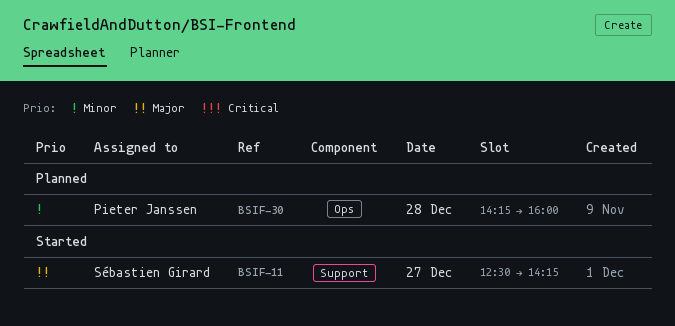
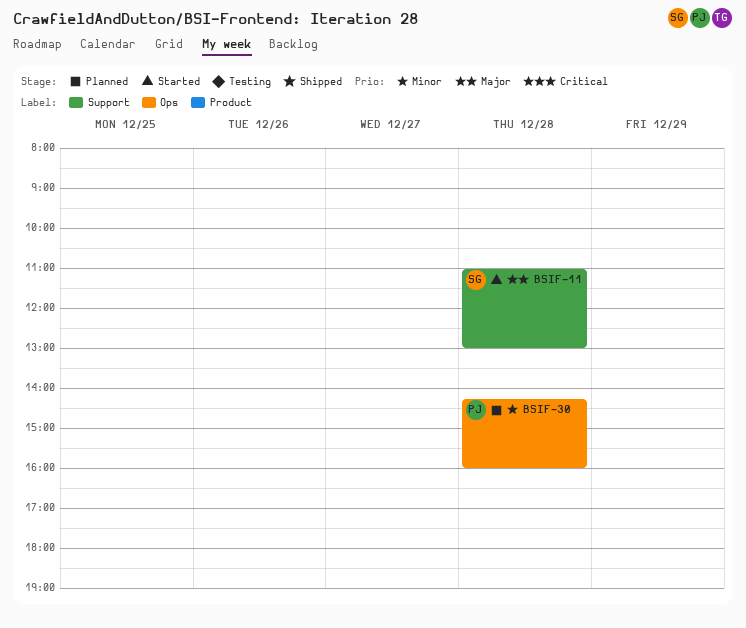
BSIF-11, day: Dec 27 -> Dec 28
BSIF-11, begins: 12:30 -> 11:00
BSIF-11, ends: 14:15 -> 13:00

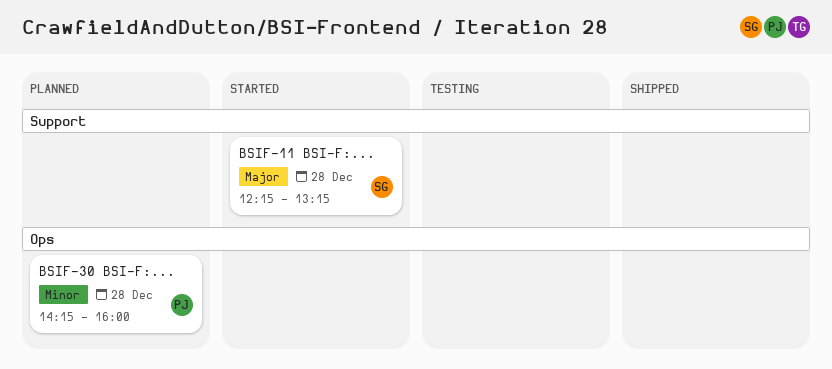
BSIF-11, begins: 11:00 -> 12:15
BSIF-11, ends: 13:00 -> 13:15

